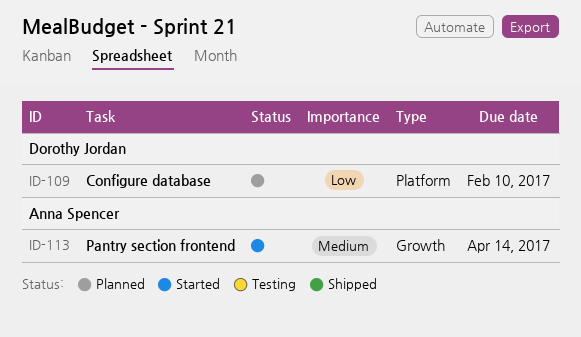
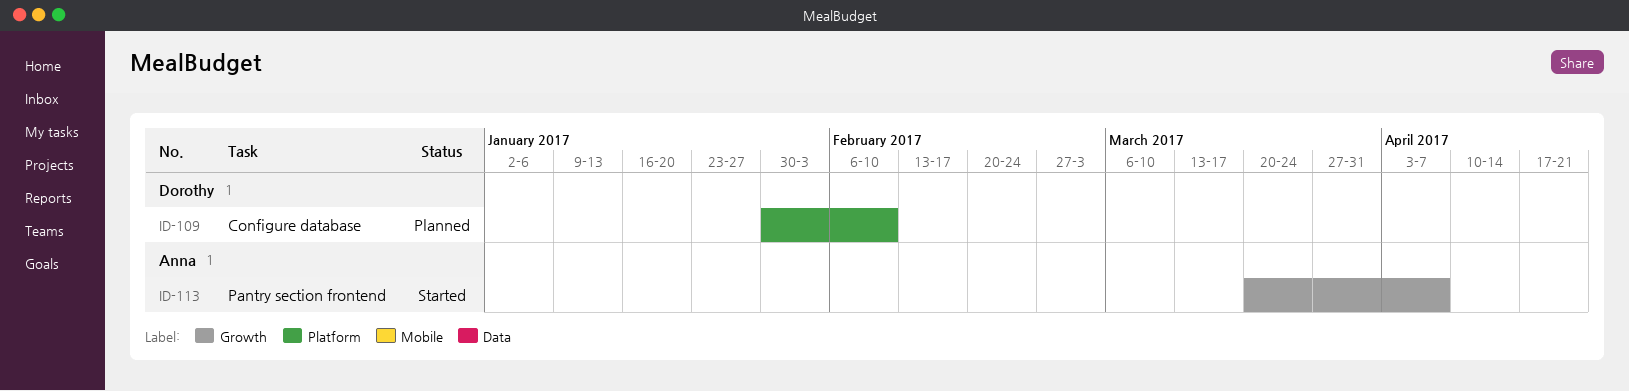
ID-113, due: Apr 14 -> Apr 7

